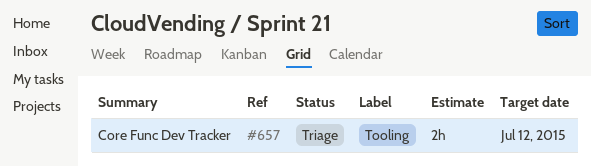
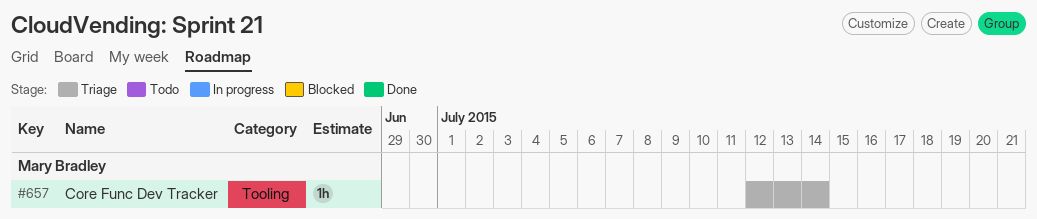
#657, estimate: 2h -> 1h
#657, due: Jul 12 -> Jul 14

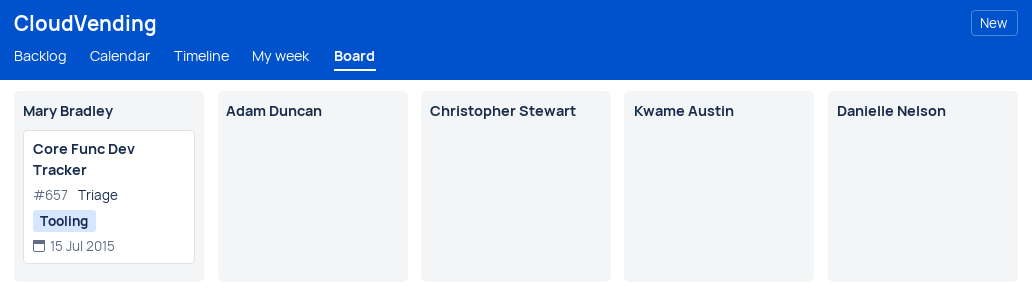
#657, due: Jul 14 -> Jul 15

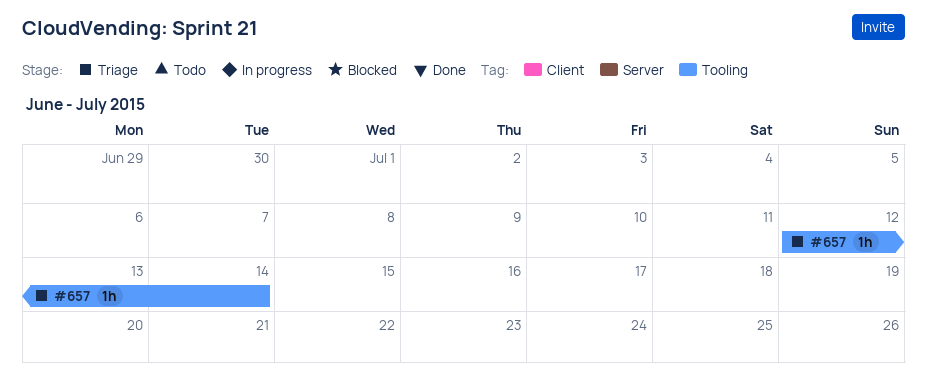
#657, due: Jul 15 -> Jul 14

